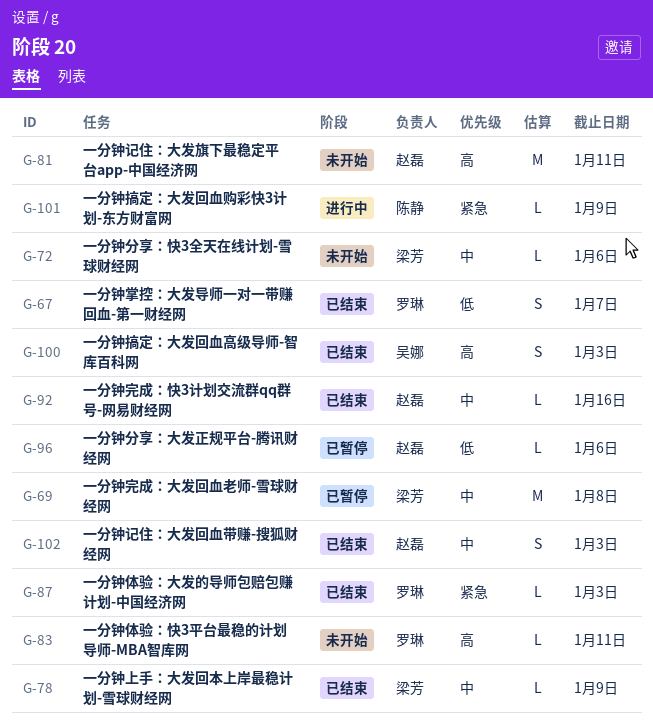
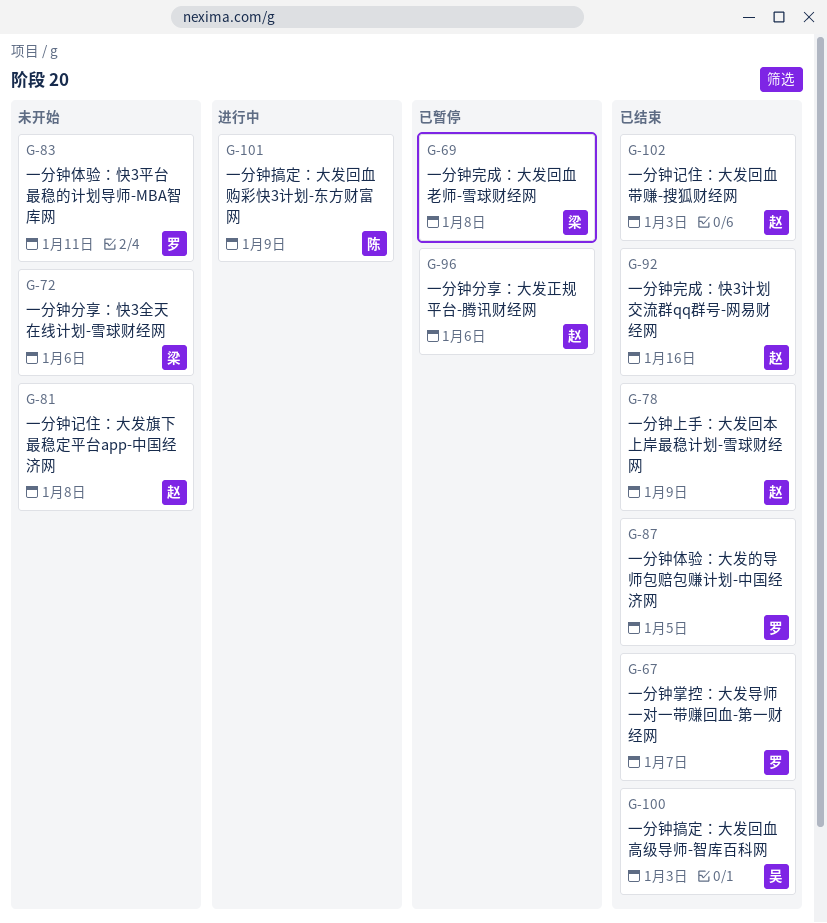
G-78, owner: 梁芳 -> 赵磊
G-81, due: Jan 11 -> Jan 8
G-87, due: Jan 3 -> Jan 5

